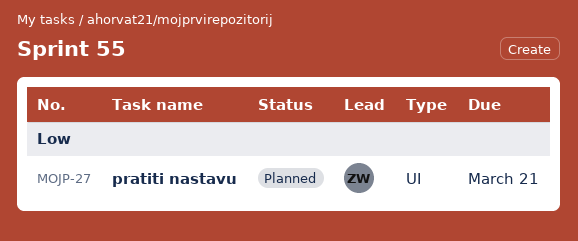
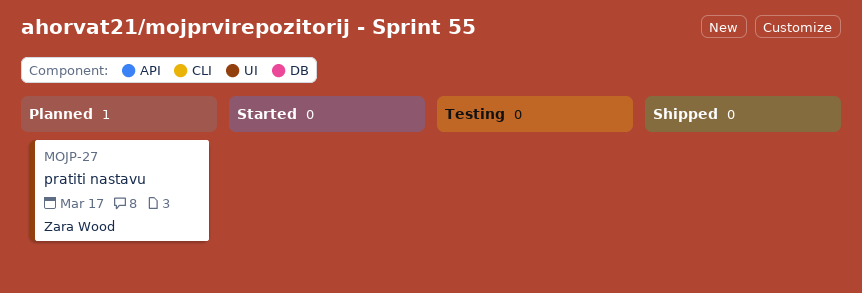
MOJP-27, due: Mar 21 -> Mar 17

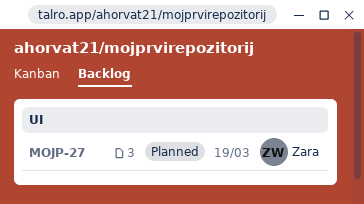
MOJP-27, due: Mar 17 -> Mar 19

